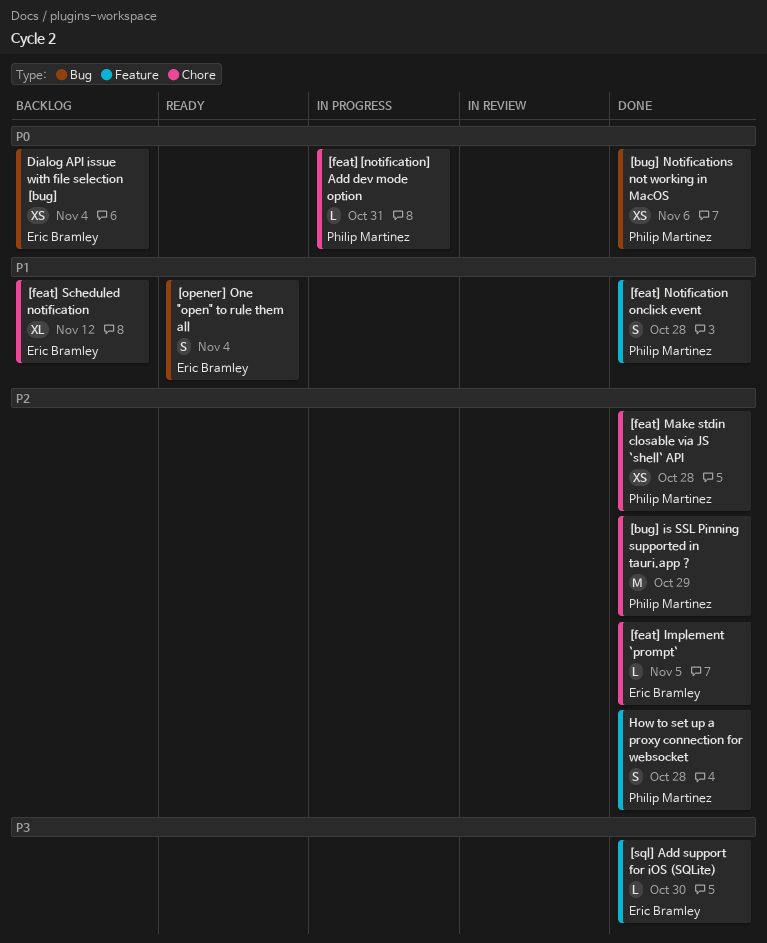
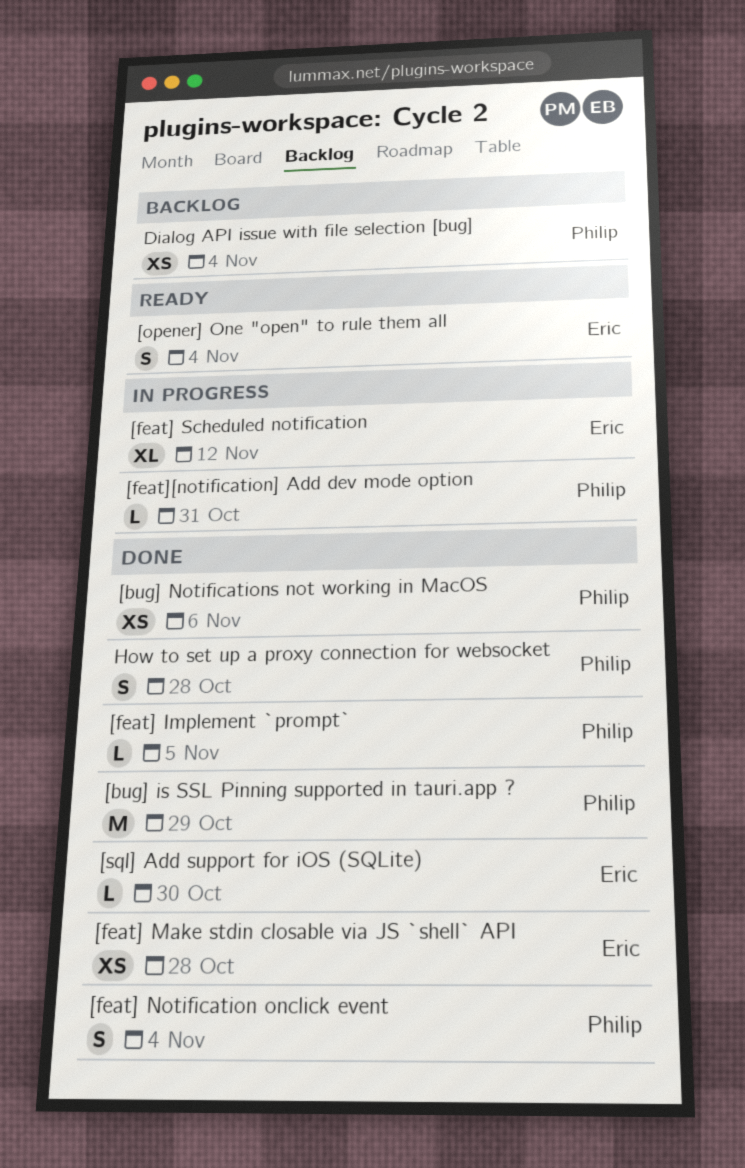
[feat] Implement `prompt`, owner: Eric Bramley -> Philip Martinez
[feat] Make stdin closable via JS `shell` API, owner: Philip Martinez -> Eric Bramley
[feat] Notification onclick event, due: Oct 28 -> Nov 4
[feat] Scheduled notification, status: Backlog -> In progress
Dialog API issue with file selection [bug], owner: Eric Bramley -> Philip Martinez

